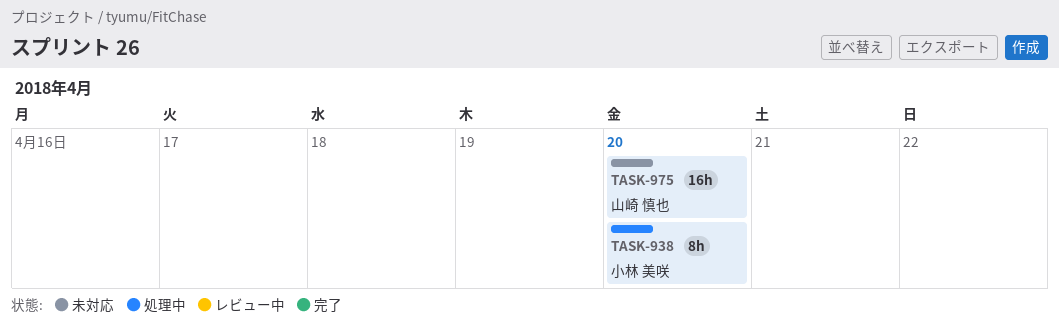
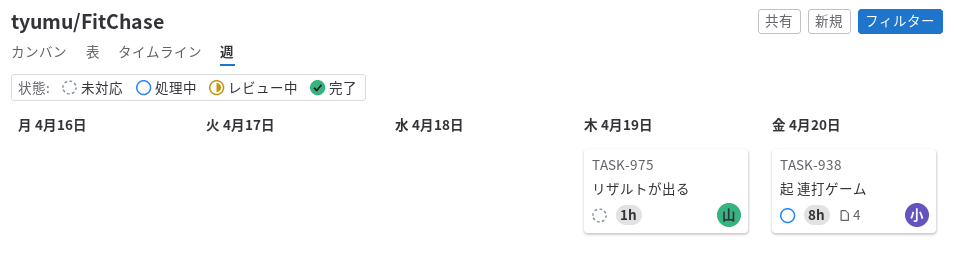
TASK-975, estimate: 16h -> 1h
TASK-975, due: Apr 20 -> Apr 19

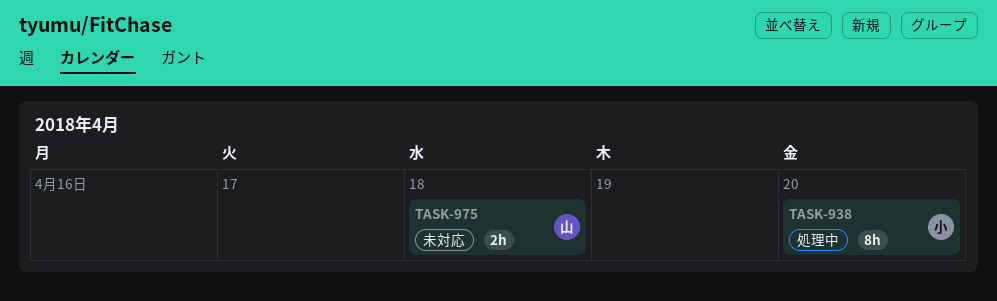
TASK-975, estimate: 1h -> 2h
TASK-975, due: Apr 19 -> Apr 18

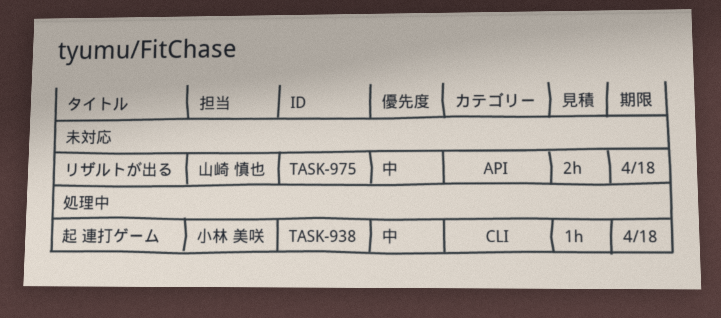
TASK-938, estimate: 8h -> 1h
TASK-938, due: Apr 20 -> Apr 18

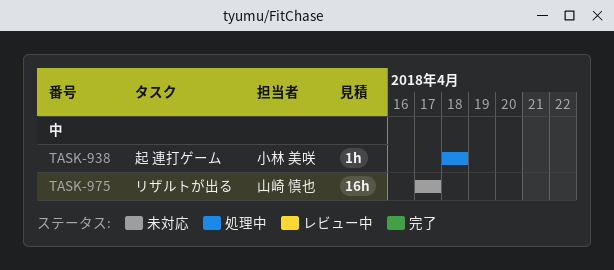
TASK-975, estimate: 2h -> 16h
TASK-975, due: Apr 18 -> Apr 17

